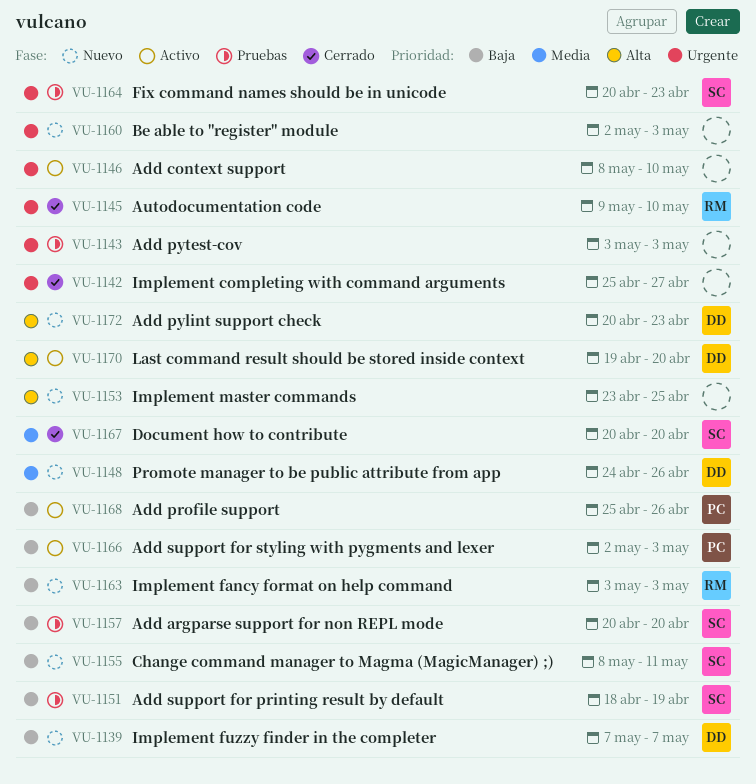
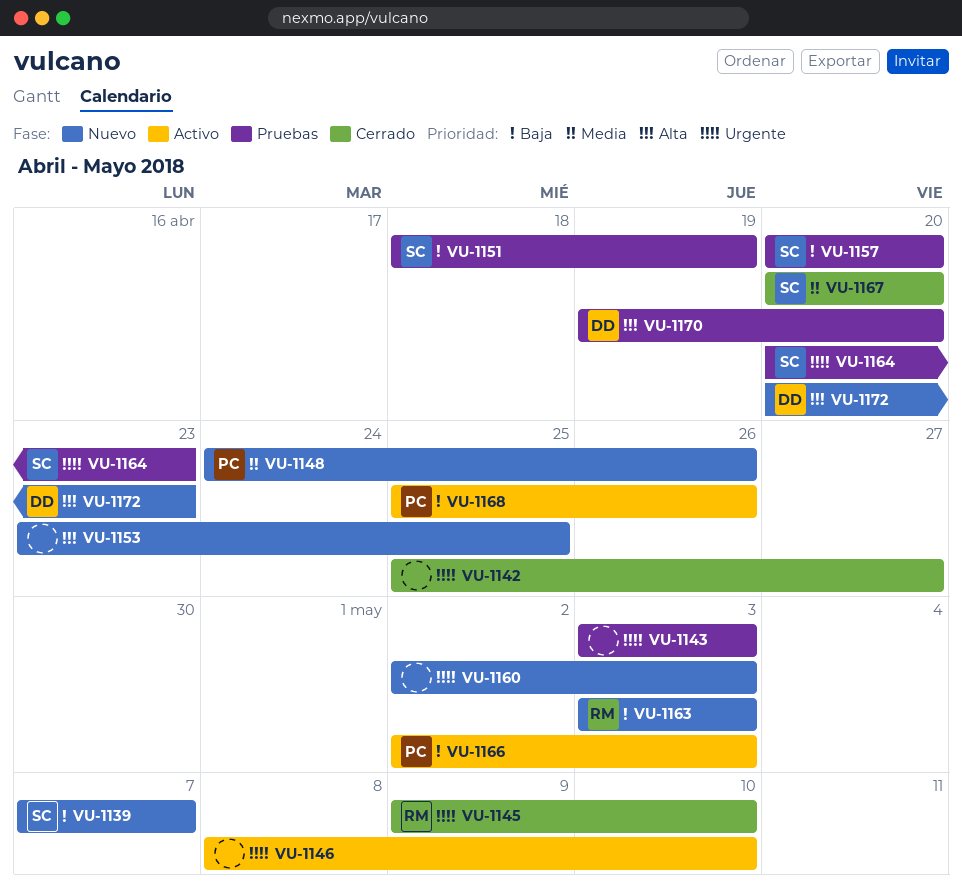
VU-1139, owner: DD -> SC
VU-1148, owner: DD -> PC
VU-1155: present -> none
VU-1170, status: Activo -> Pruebas

